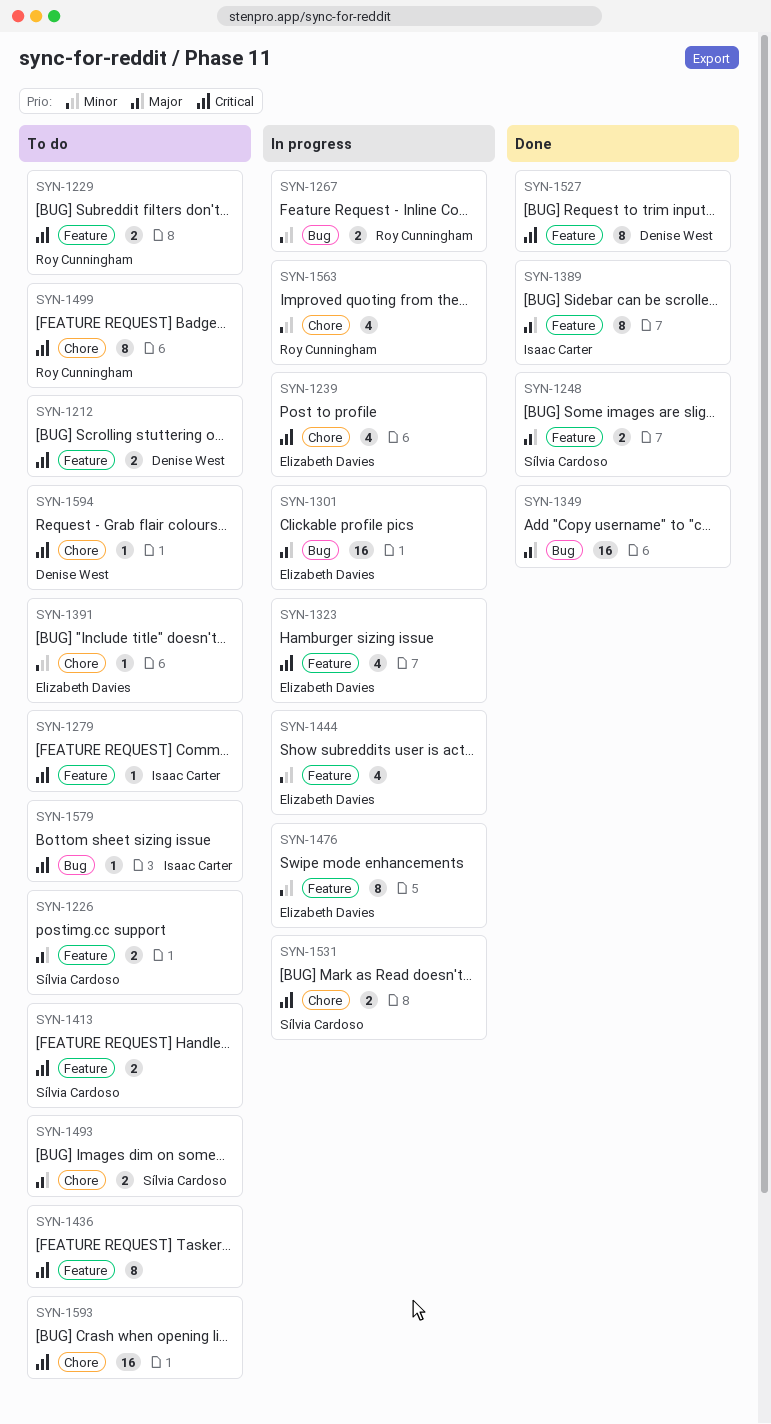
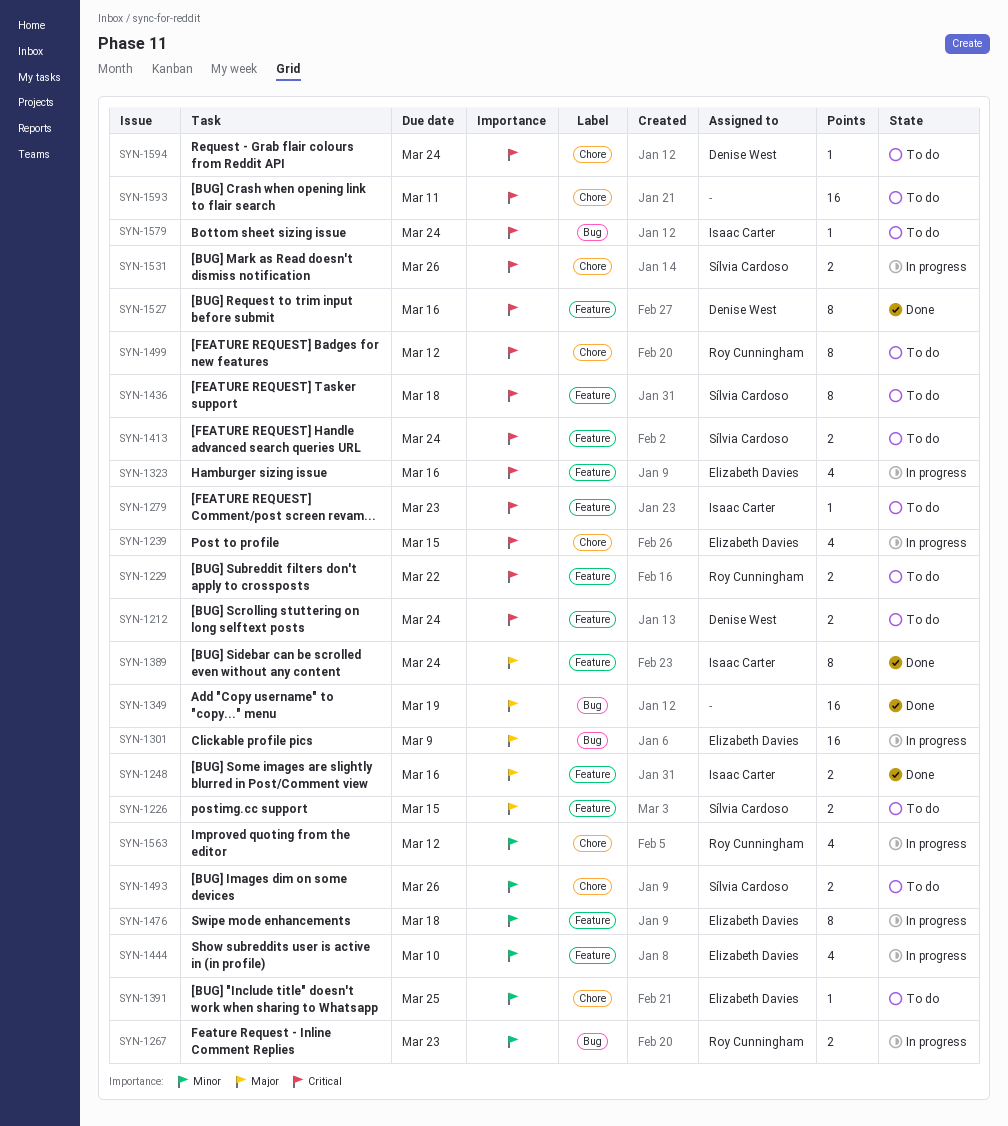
SYN-1248, owner: Sílvia Cardoso -> Isaac Carter
SYN-1436, owner: none -> Sílvia Cardoso
SYN-1493, priority: Major -> Minor

